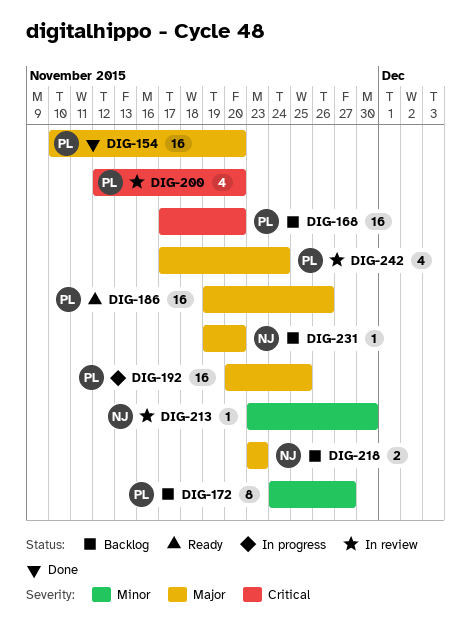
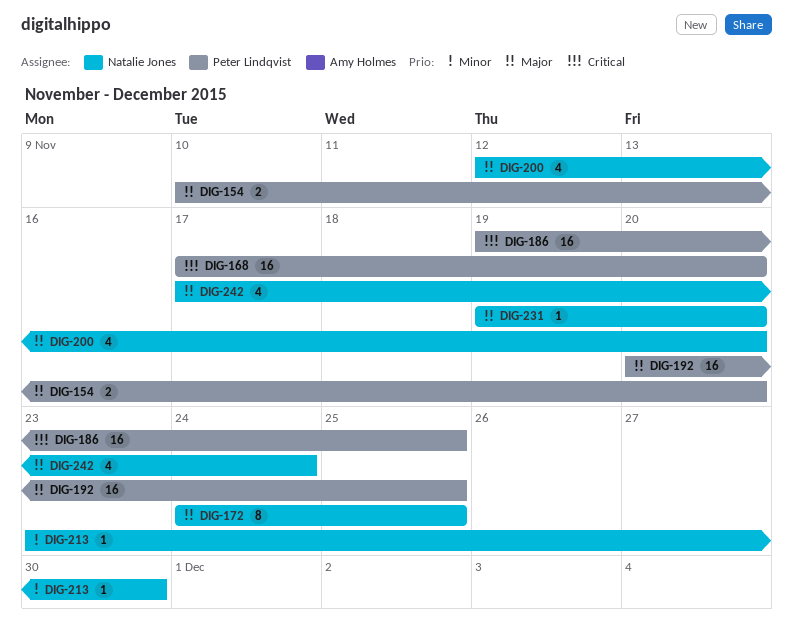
DIG-154, estimate: 16 -> 2
DIG-172, owner: Peter Lindqvist -> Natalie Jones
DIG-172, priority: Minor -> Major
DIG-172, due: Nov 27 -> Nov 25
DIG-186, priority: Major -> Critical
DIG-186, due: Nov 26 -> Nov 25
DIG-200, owner: Peter Lindqvist -> Natalie Jones
DIG-200, priority: Critical -> Major
DIG-218: present -> none
DIG-242, owner: Peter Lindqvist -> Natalie Jones

